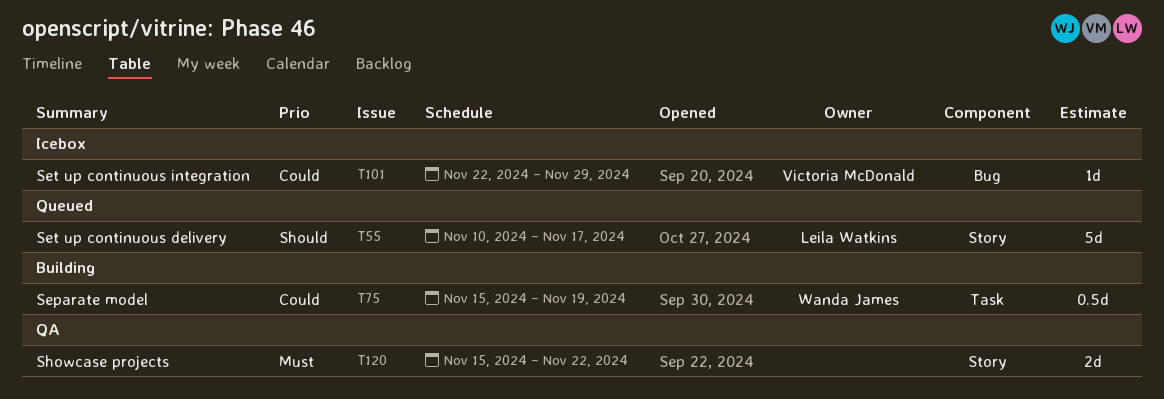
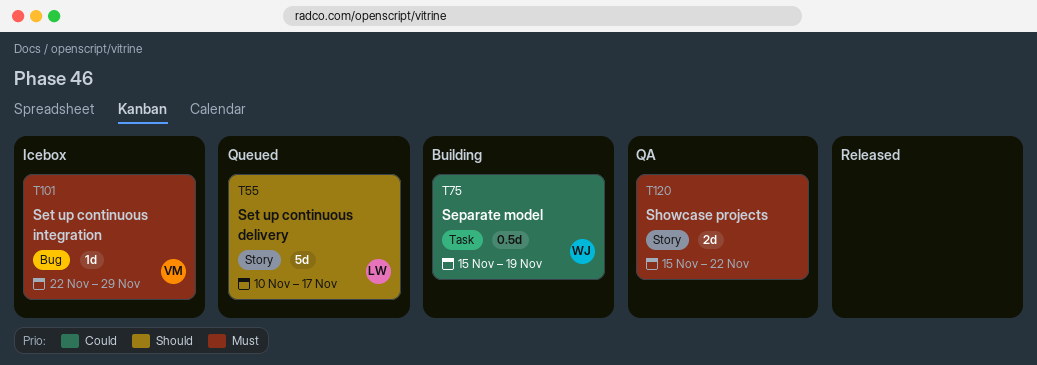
T101, priority: Could -> Must

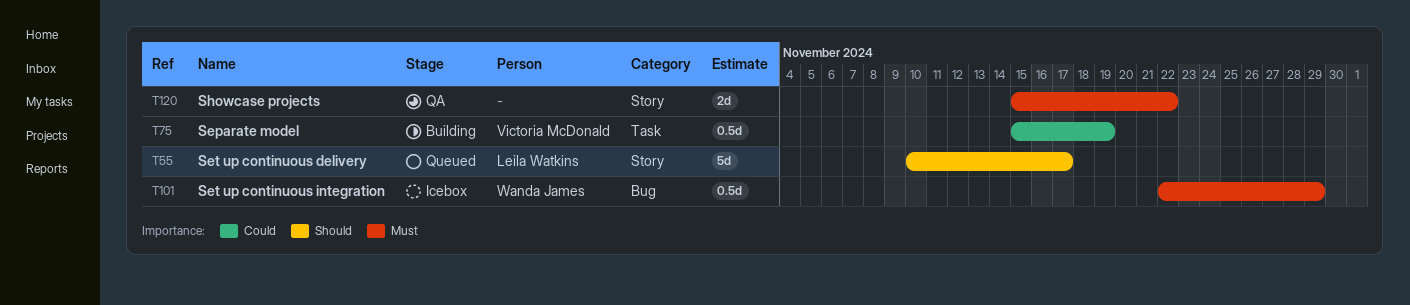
T75, owner: Wanda James -> Victoria McDonald
T101, owner: Victoria McDonald -> Wanda James
T101, estimate: 1d -> 0.5d

